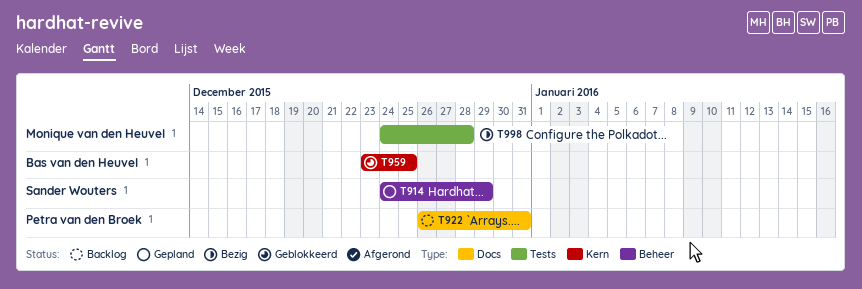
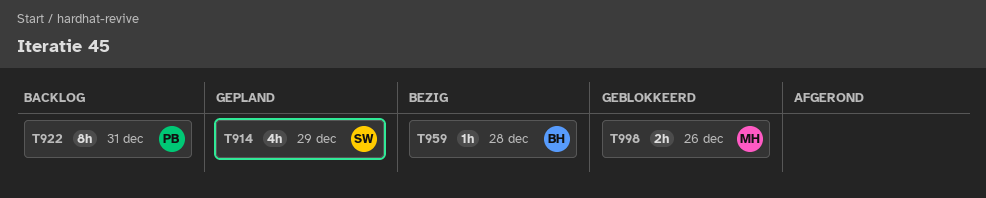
T959, status: Geblokkeerd -> Bezig
T959, due: Dec 25 -> Dec 28
T998, status: Bezig -> Geblokkeerd
T998, due: Dec 28 -> Dec 26

